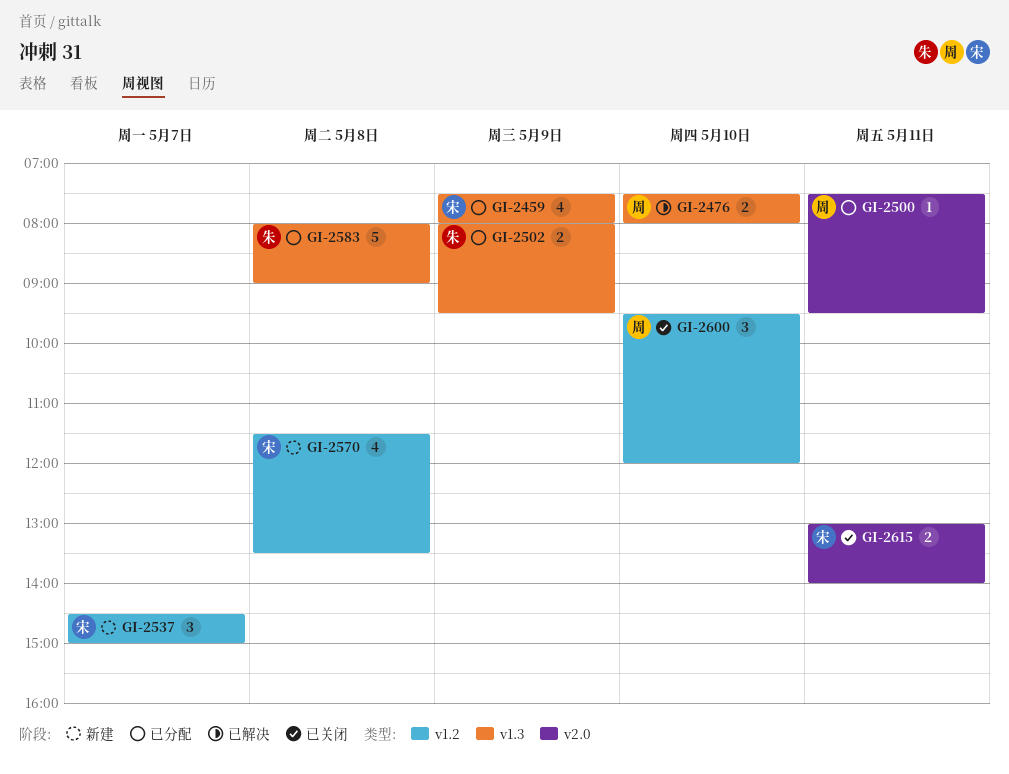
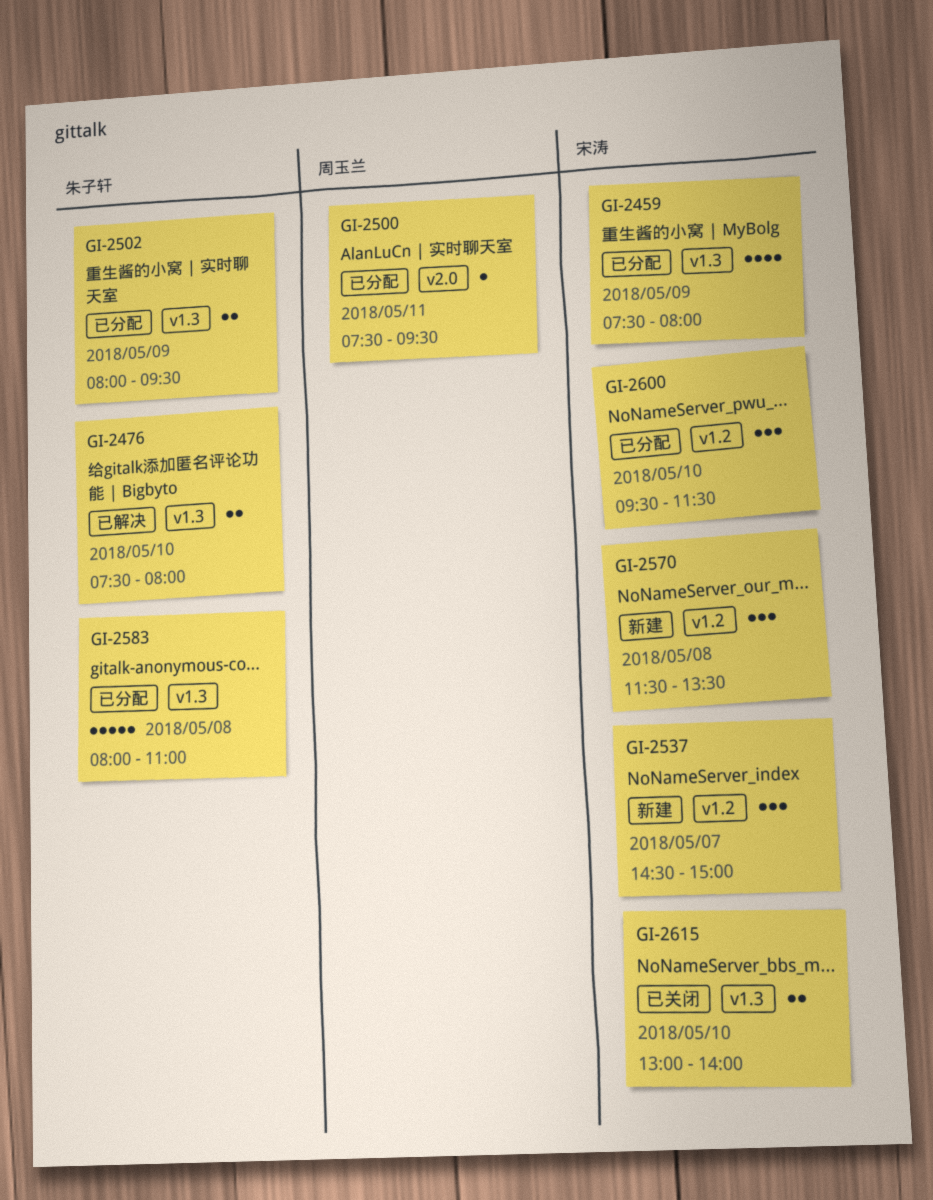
GI-2476, owner: 周玉兰 -> 朱子轩
GI-2570, estimate: 4 -> 3
GI-2583, ends: 09:00 -> 11:00
GI-2600, status: 已关闭 -> 已分配
GI-2600, owner: 周玉兰 -> 宋涛
GI-2600, ends: 12:00 -> 11:30
GI-2615, label: v2.0 -> v1.3
GI-2615, day: May 11 -> May 10

